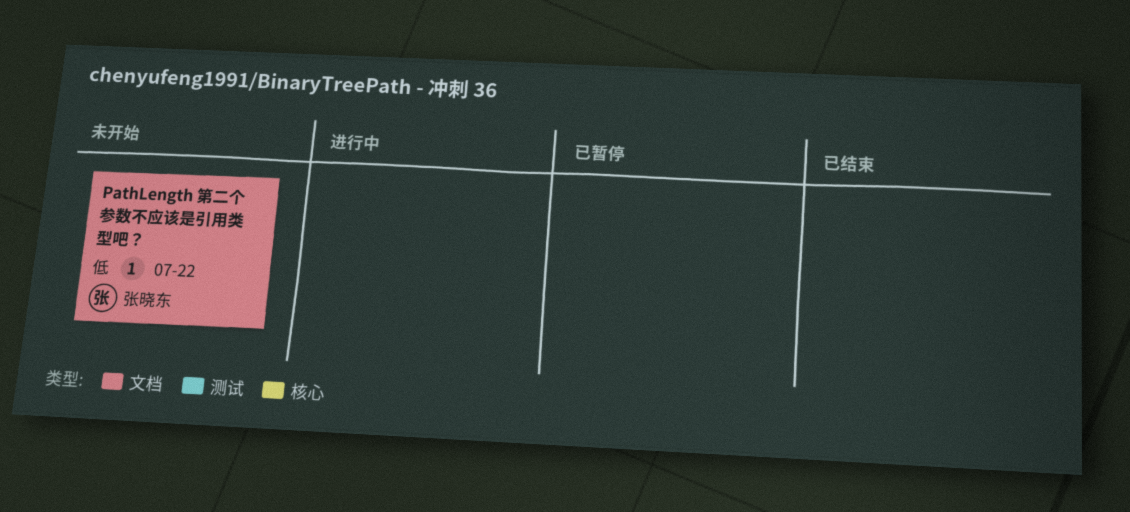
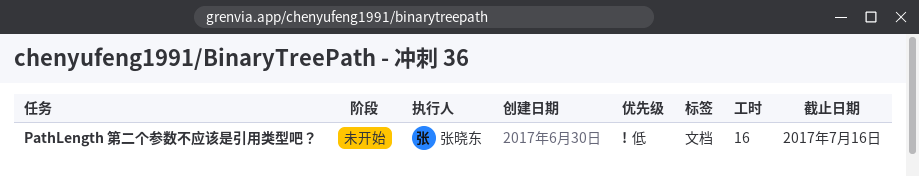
PathLength 第二个参数不应该是引用类型吧？, estimate: 1 -> 16
PathLength 第二个参数不应该是引用类型吧？, due: Jul 22 -> Jul 16

